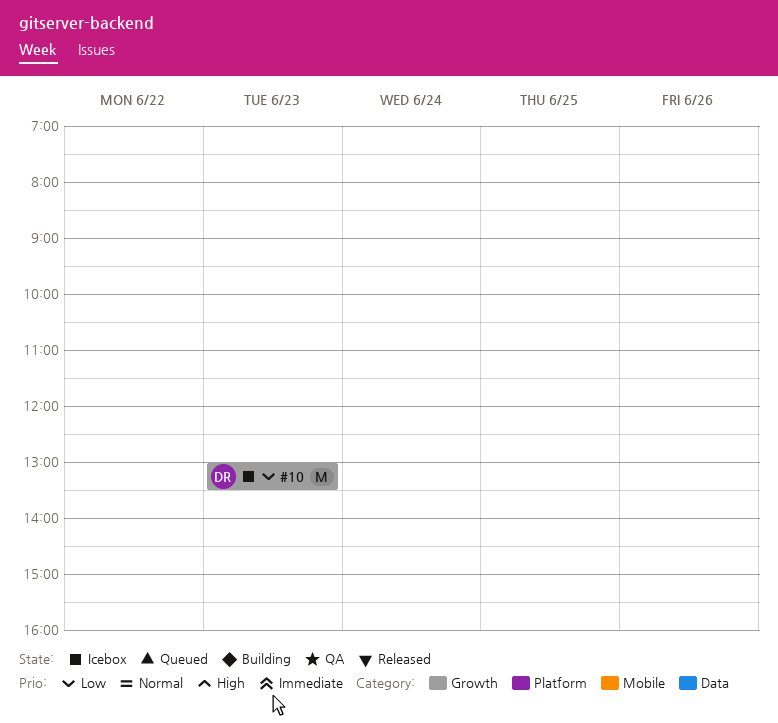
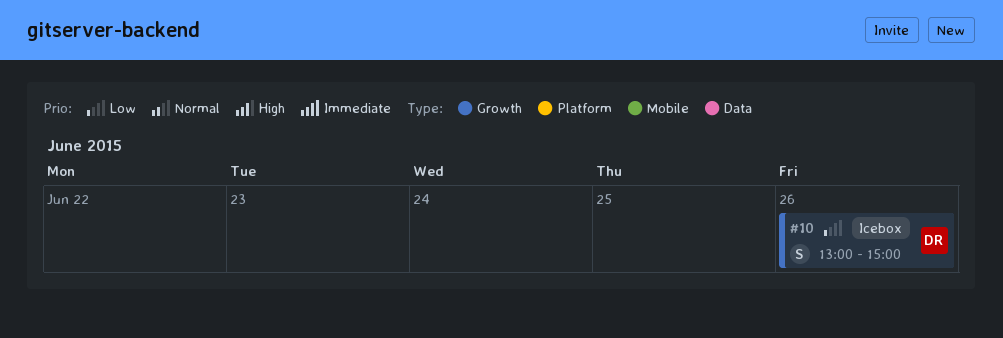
#10, estimate: M -> S
#10, day: Jun 23 -> Jun 26
#10, ends: 13:30 -> 15:00

